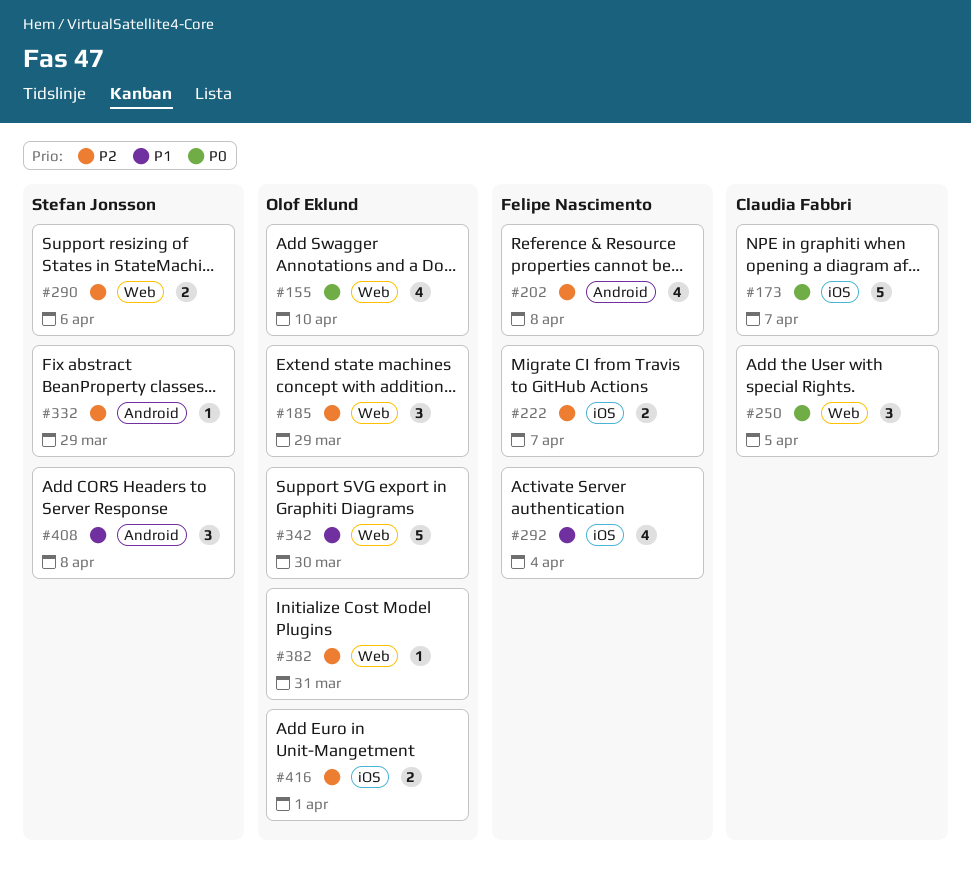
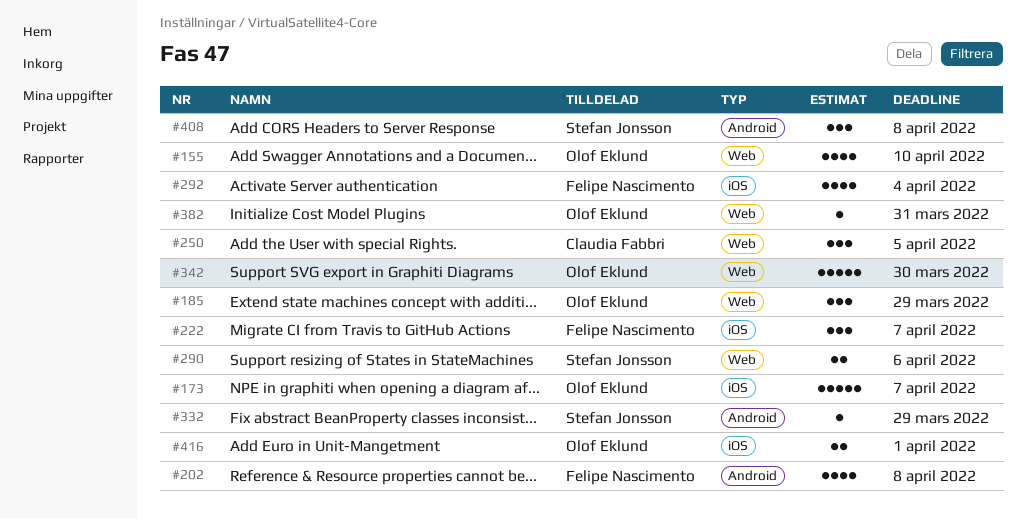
#173, owner: Claudia Fabbri -> Olof Eklund
#222, estimate: 2 -> 3

